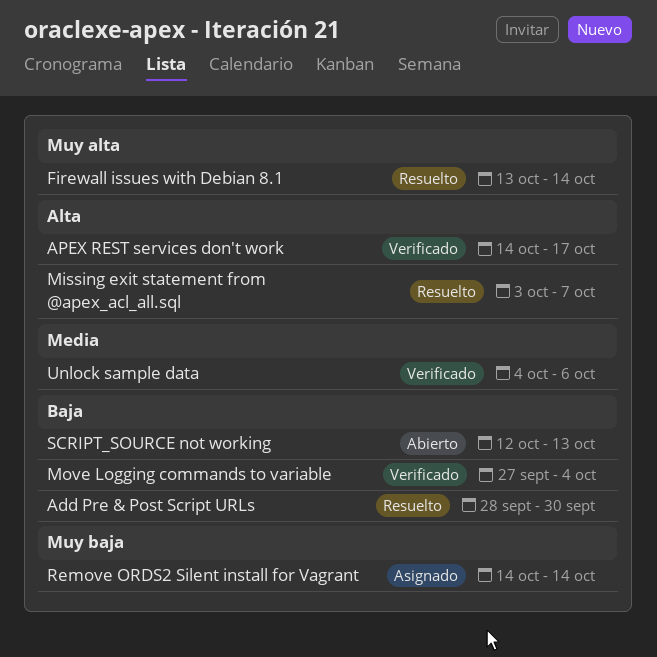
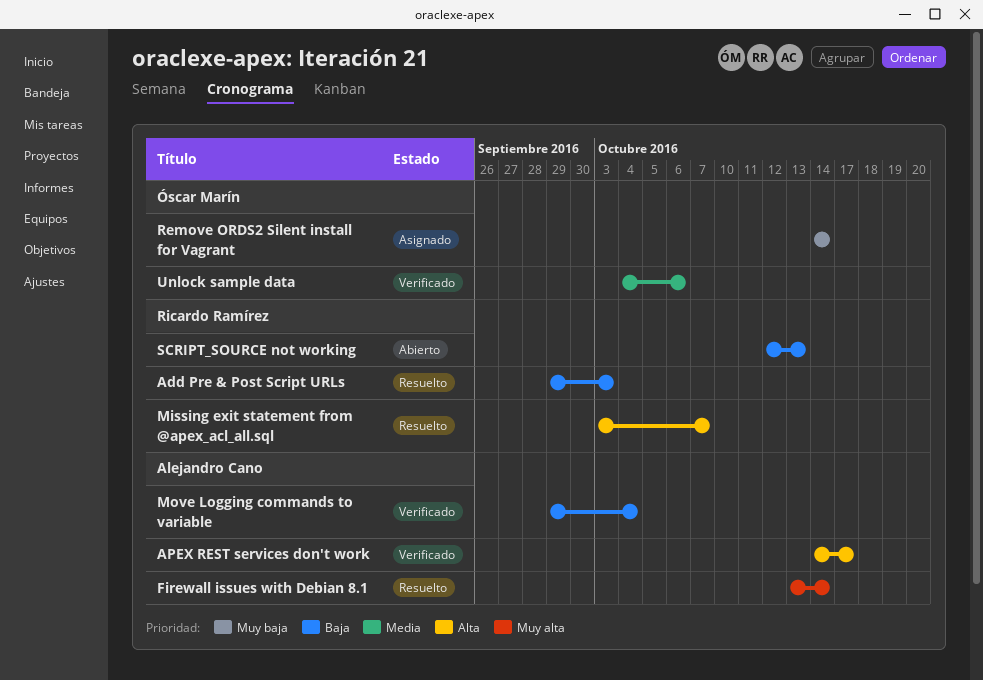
Add Pre & Post Script URLs, start: Sep 28 -> Sep 29
Add Pre & Post Script URLs, due: Sep 30 -> Oct 3
Move Logging commands to variable, start: Sep 27 -> Sep 29

